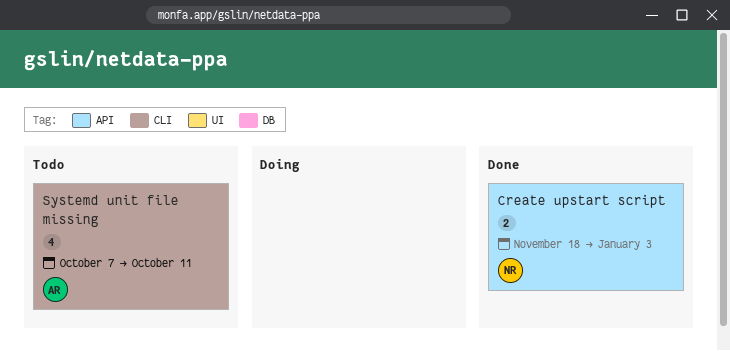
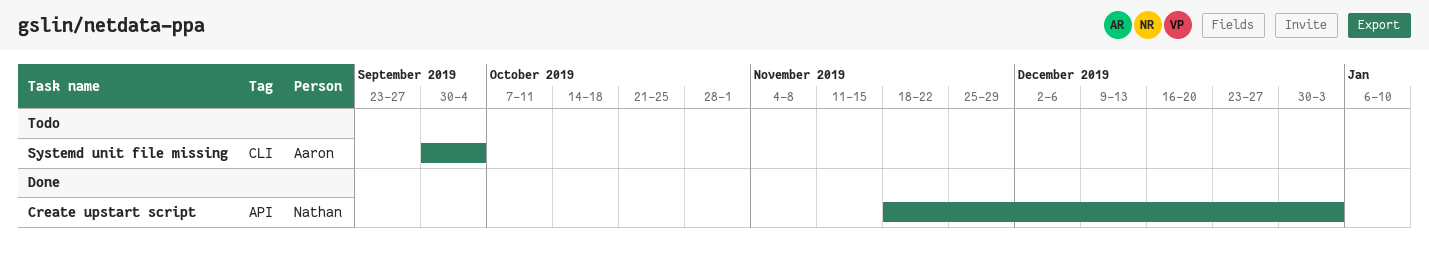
Systemd unit file missing, start: Oct 7 -> Sep 30
Systemd unit file missing, due: Oct 11 -> Oct 4

